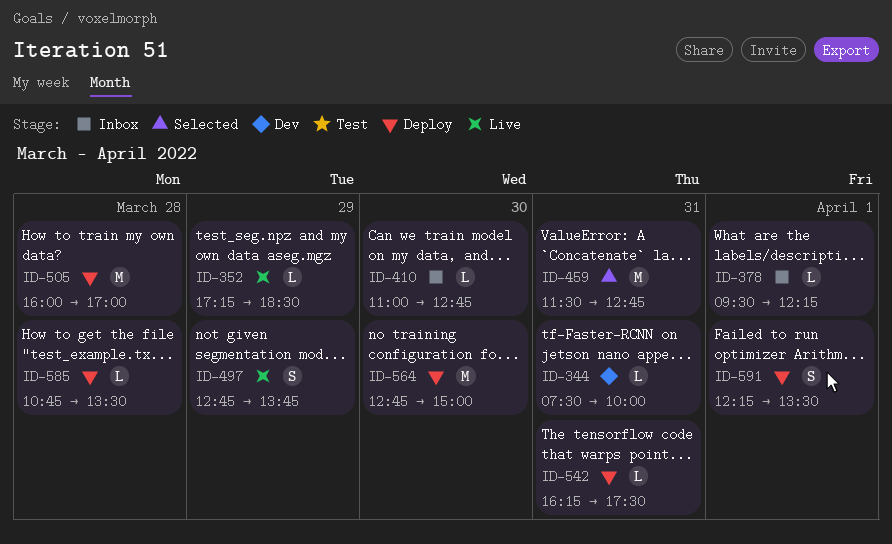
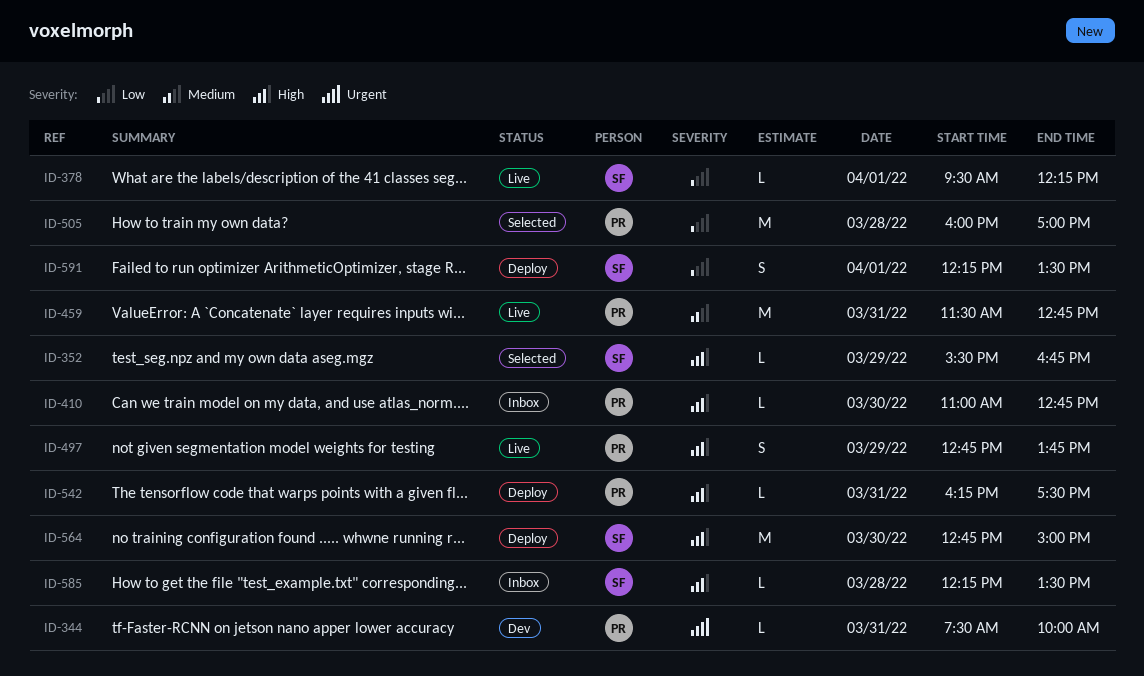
ID-352, status: Live -> Selected
ID-352, begins: 17:15 -> 15:30
ID-352, ends: 18:30 -> 16:45
ID-378, status: Inbox -> Live
ID-459, status: Selected -> Live
ID-505, status: Deploy -> Selected
ID-585, status: Deploy -> Inbox
ID-585, begins: 10:45 -> 12:15

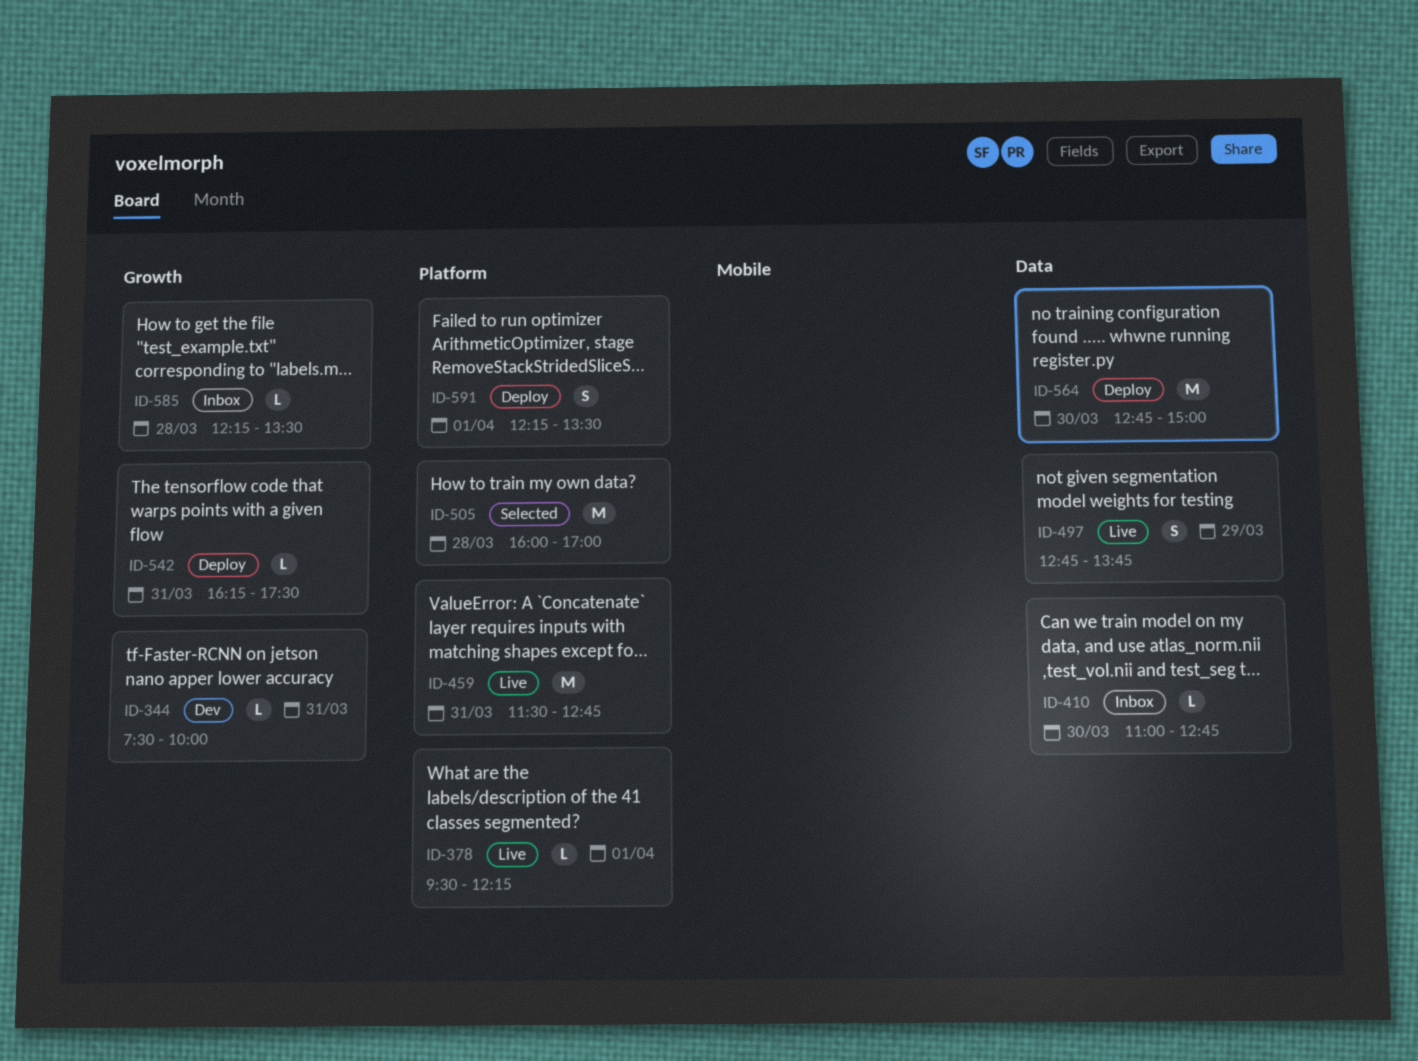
ID-352: present -> none

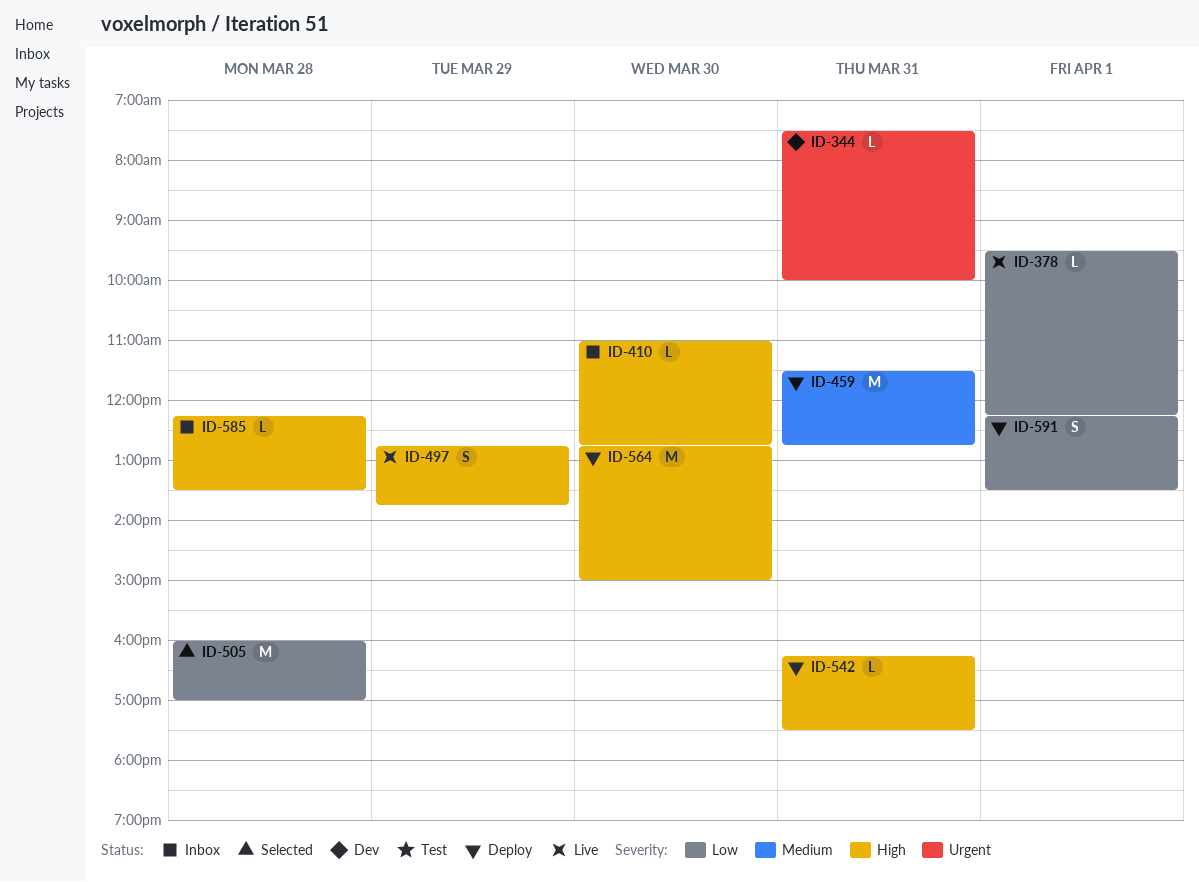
ID-459, status: Live -> Deploy

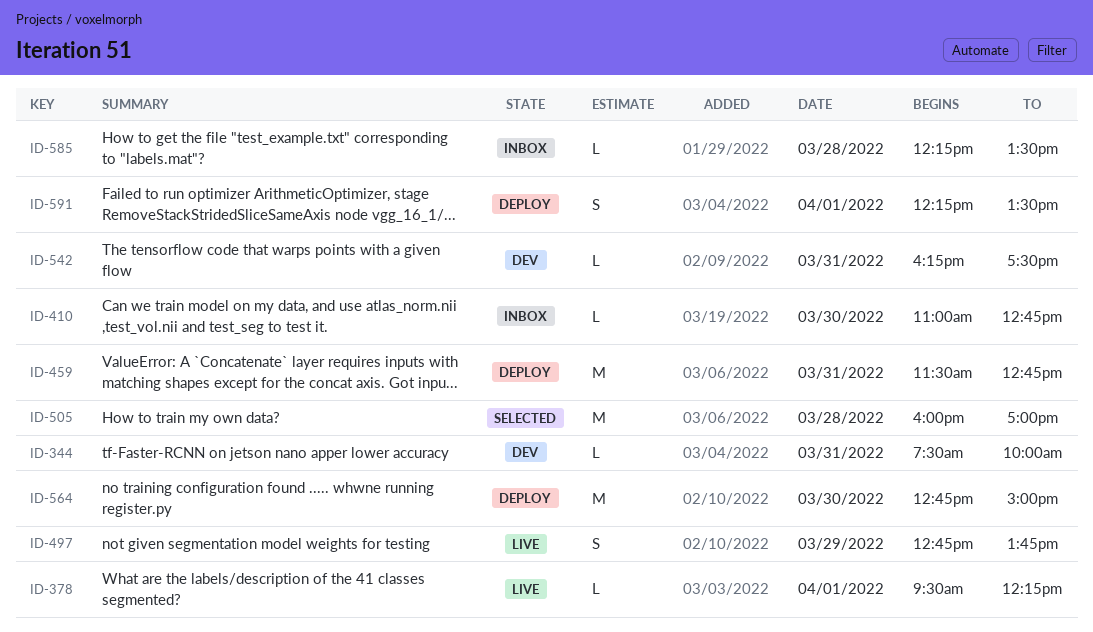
ID-542, status: Deploy -> Dev

